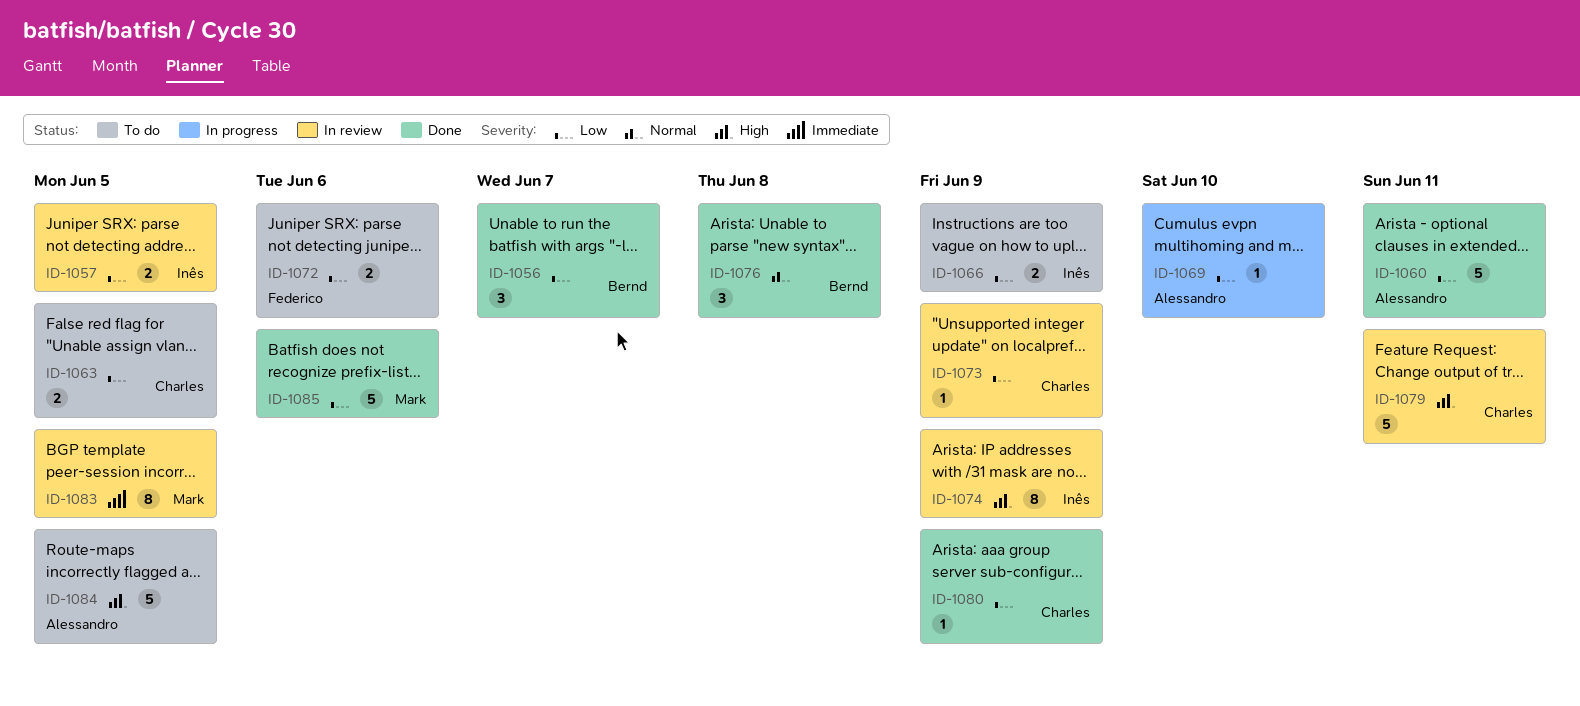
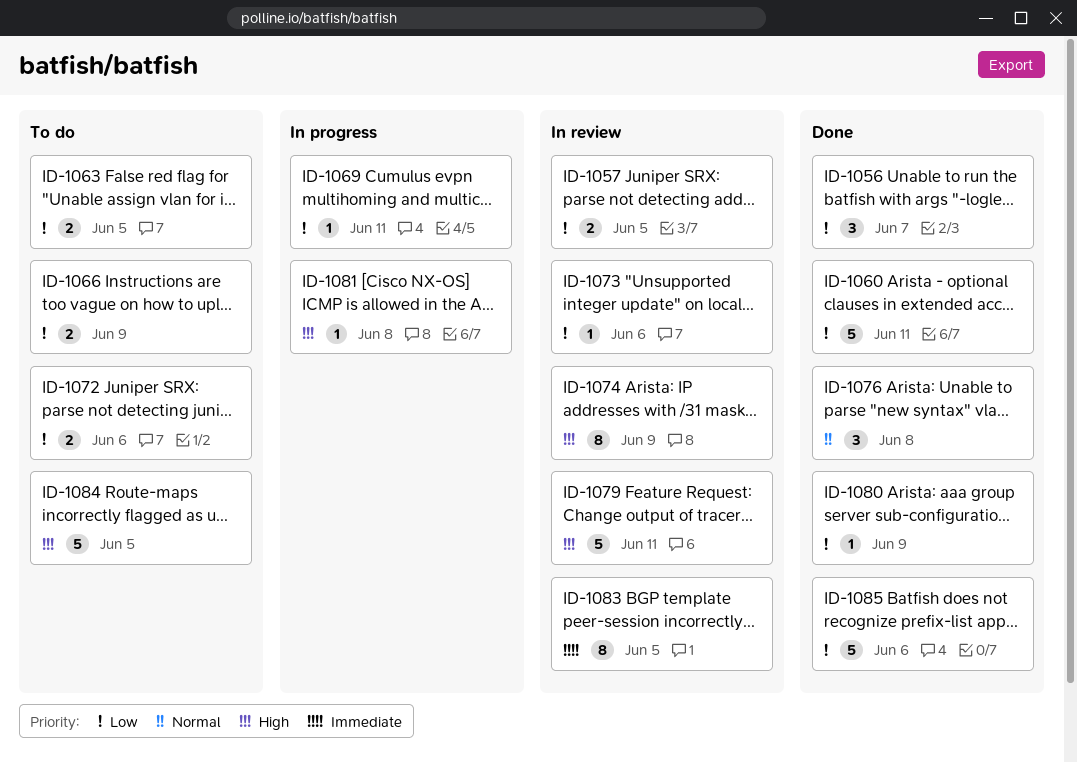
ID-1069, due: Jun 10 -> Jun 11
ID-1073, due: Jun 9 -> Jun 6
ID-1081: none -> present

